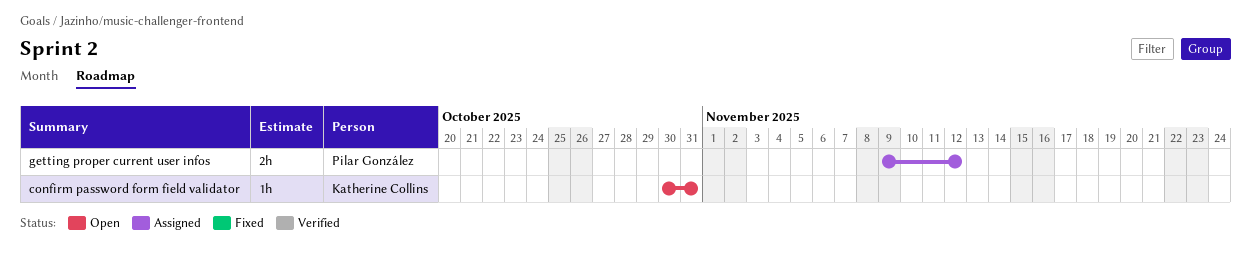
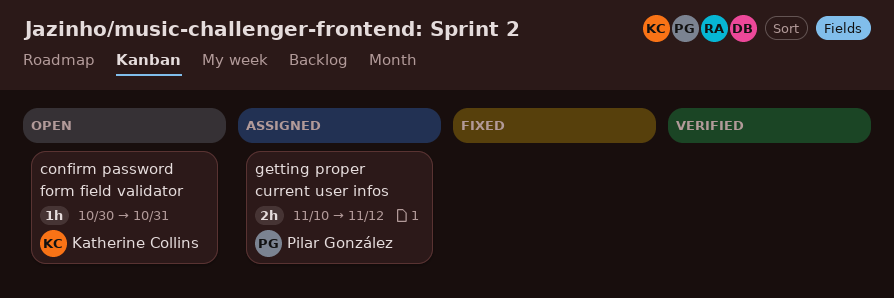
getting proper current user infos, start: Nov 9 -> Nov 10

